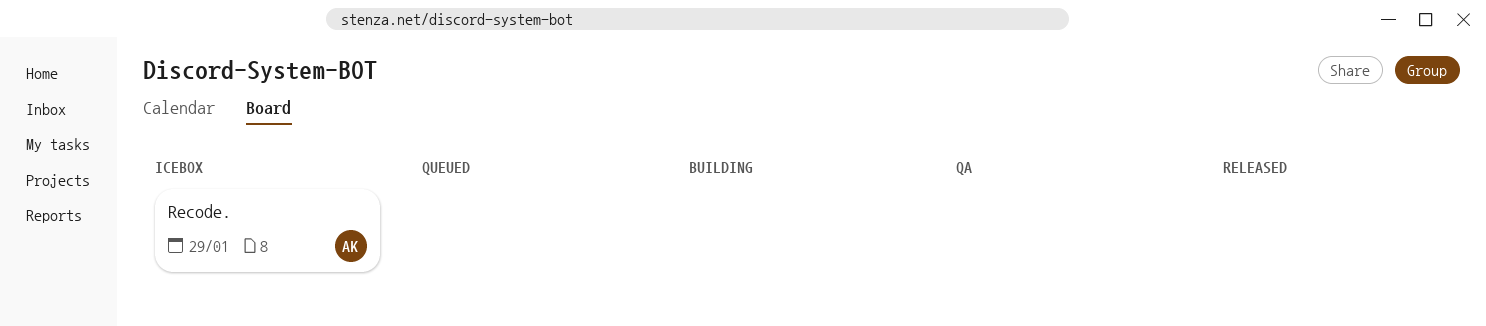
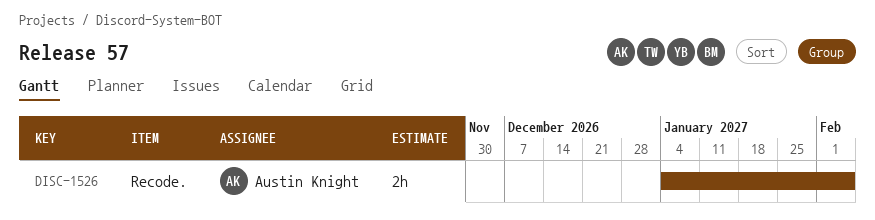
Recode., due: Jan 29 -> Feb 5

